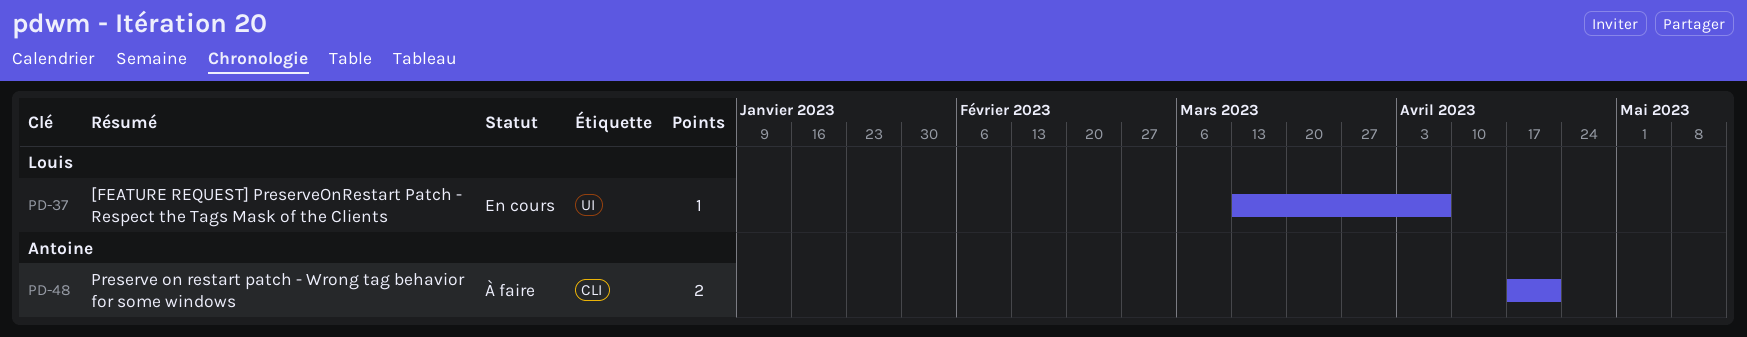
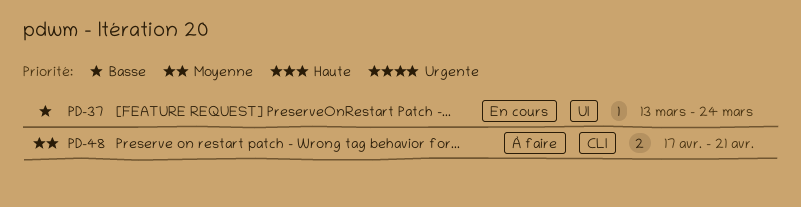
PD-37, due: Apr 7 -> Mar 24

